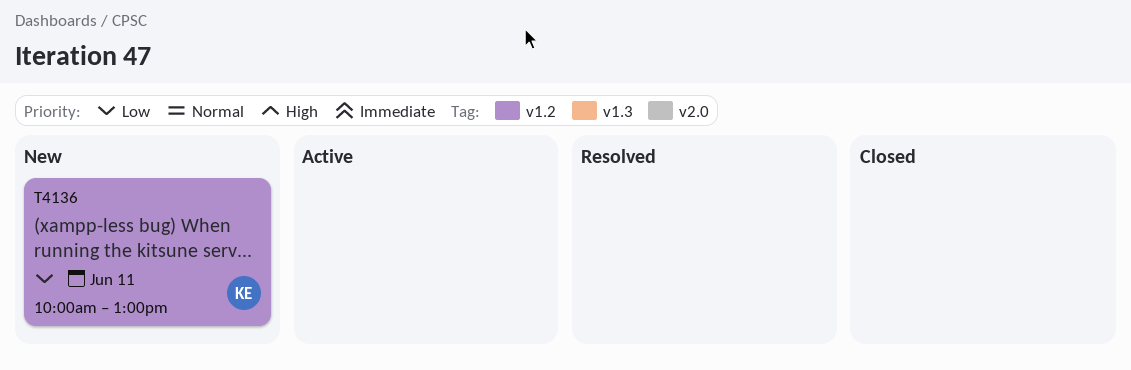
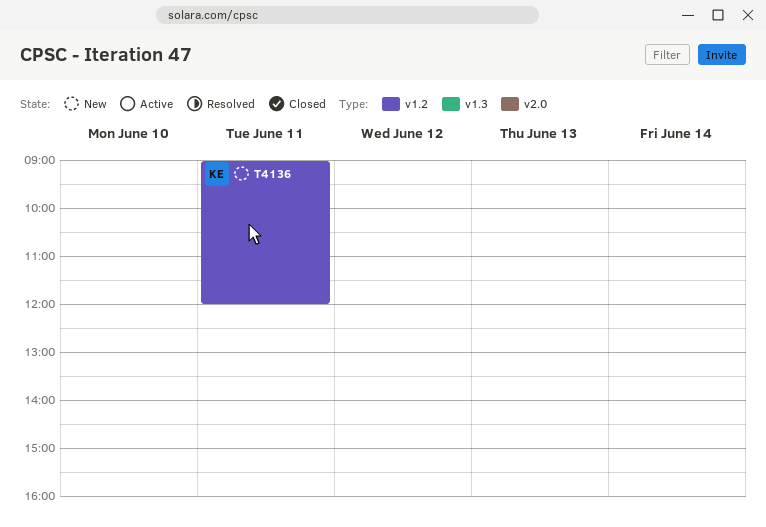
T4136, begins: 10:00 -> 09:00
T4136, ends: 13:00 -> 12:00

